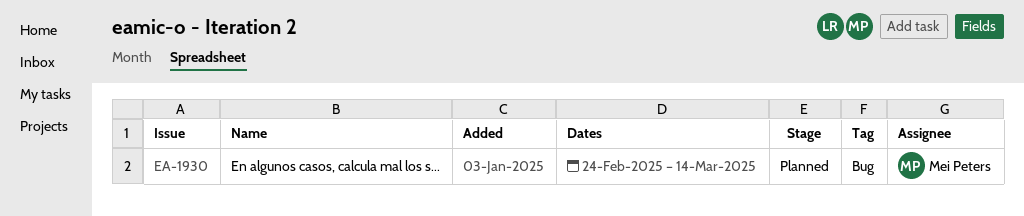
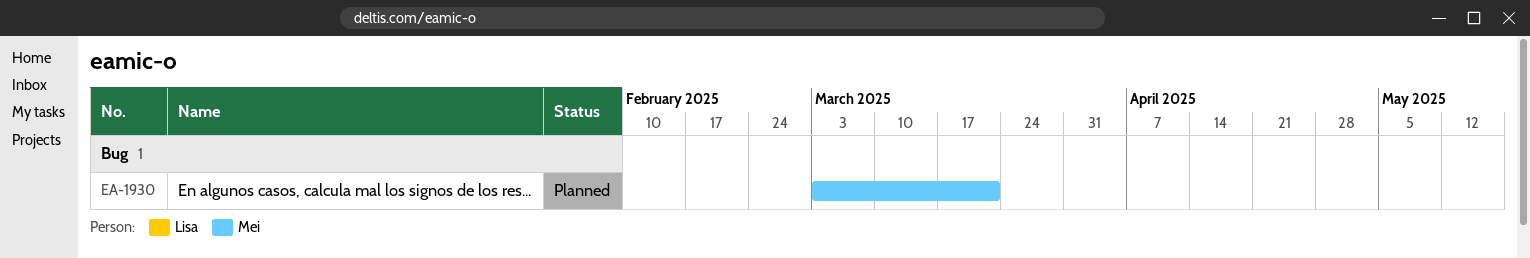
EA-1930, start: Feb 24 -> Mar 3
EA-1930, due: Mar 14 -> Mar 21

